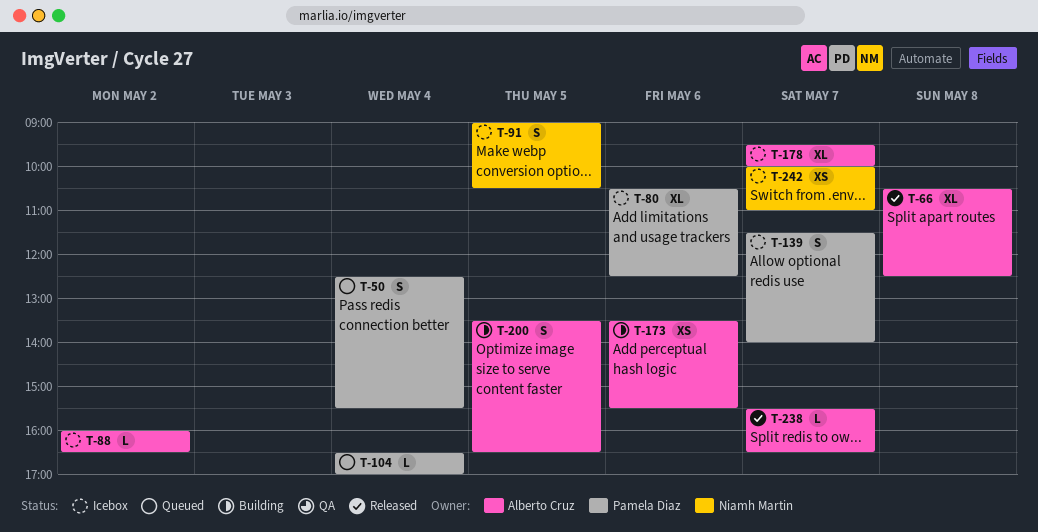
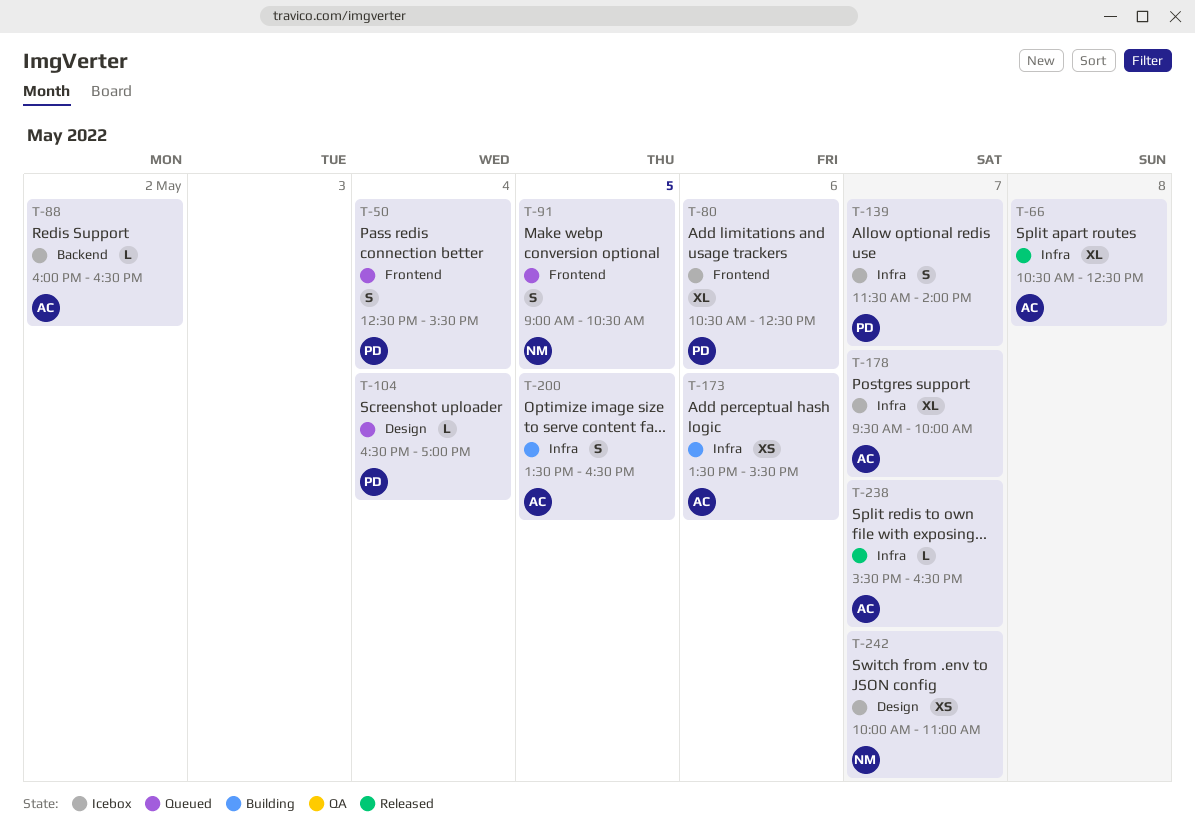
T-91, status: Icebox -> Queued

